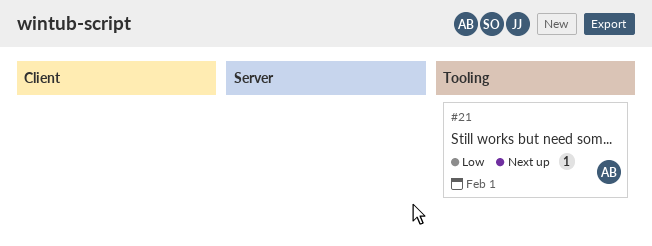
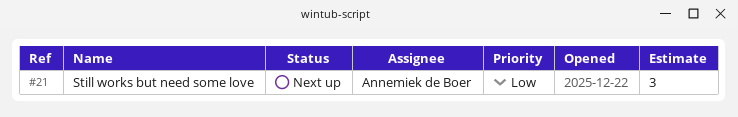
#21, estimate: 1 -> 3

